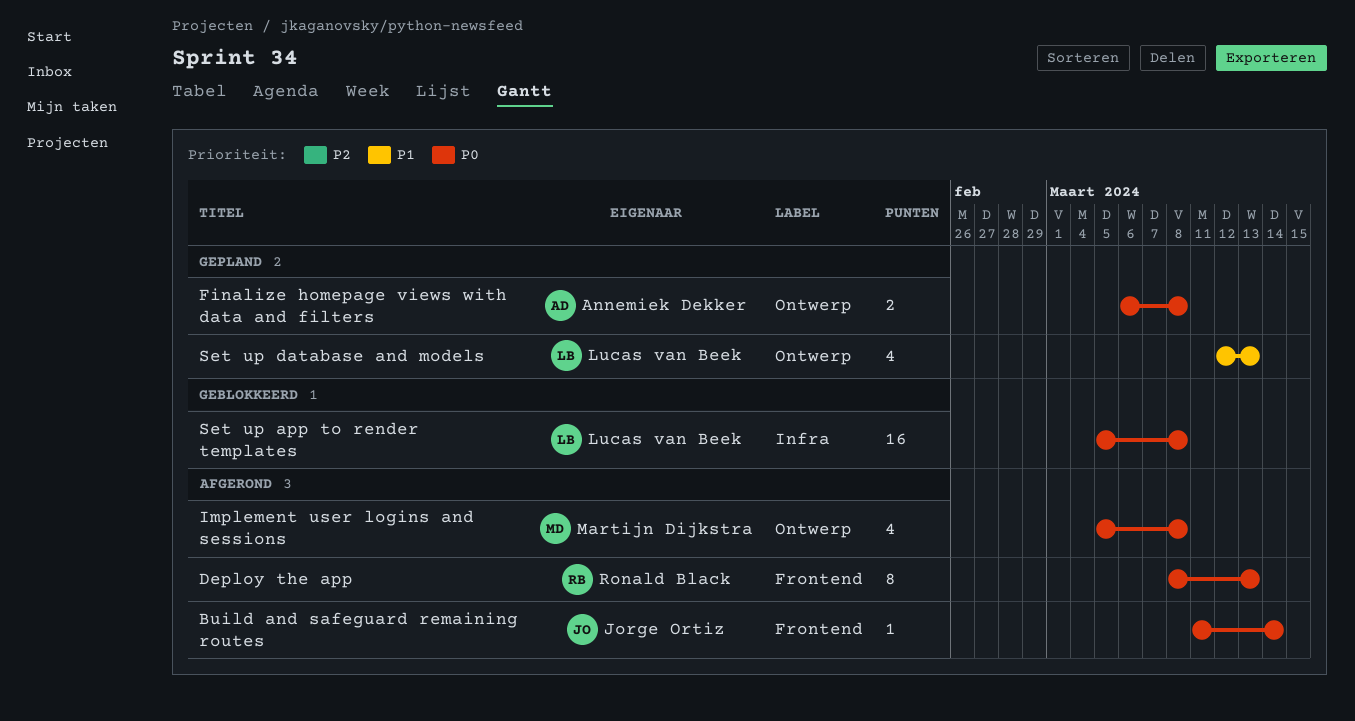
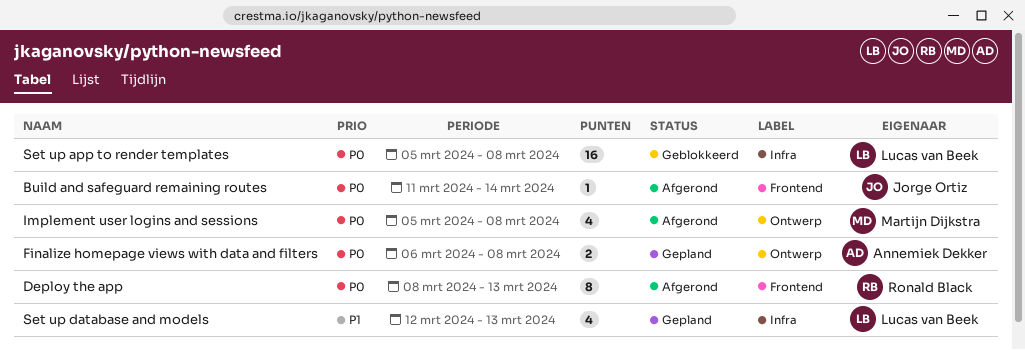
Set up database and models, label: Ontwerp -> Infra

